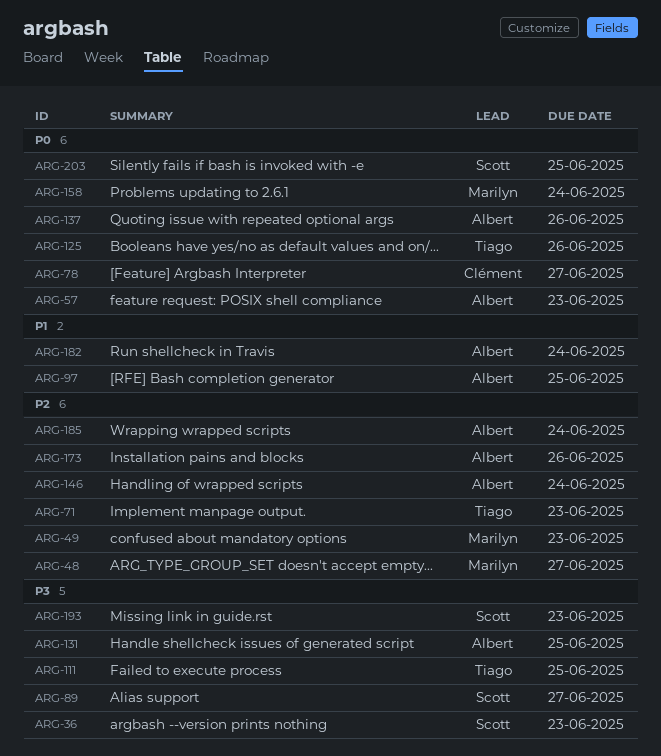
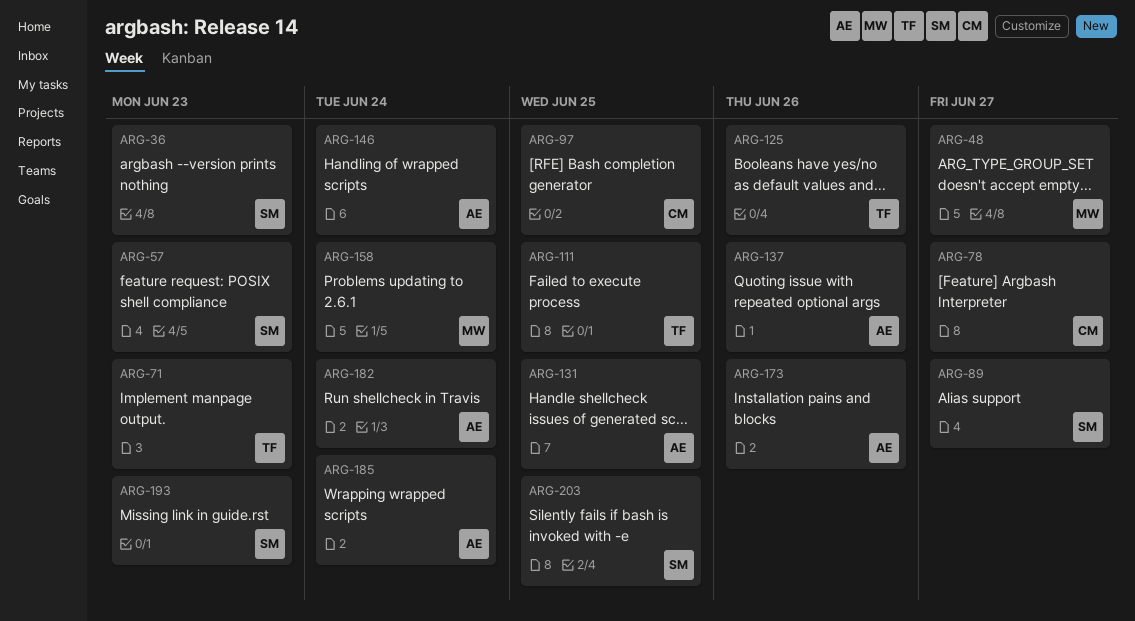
ARG-49: present -> none
ARG-57, owner: Albert -> Scott
ARG-97, owner: Albert -> Clément

